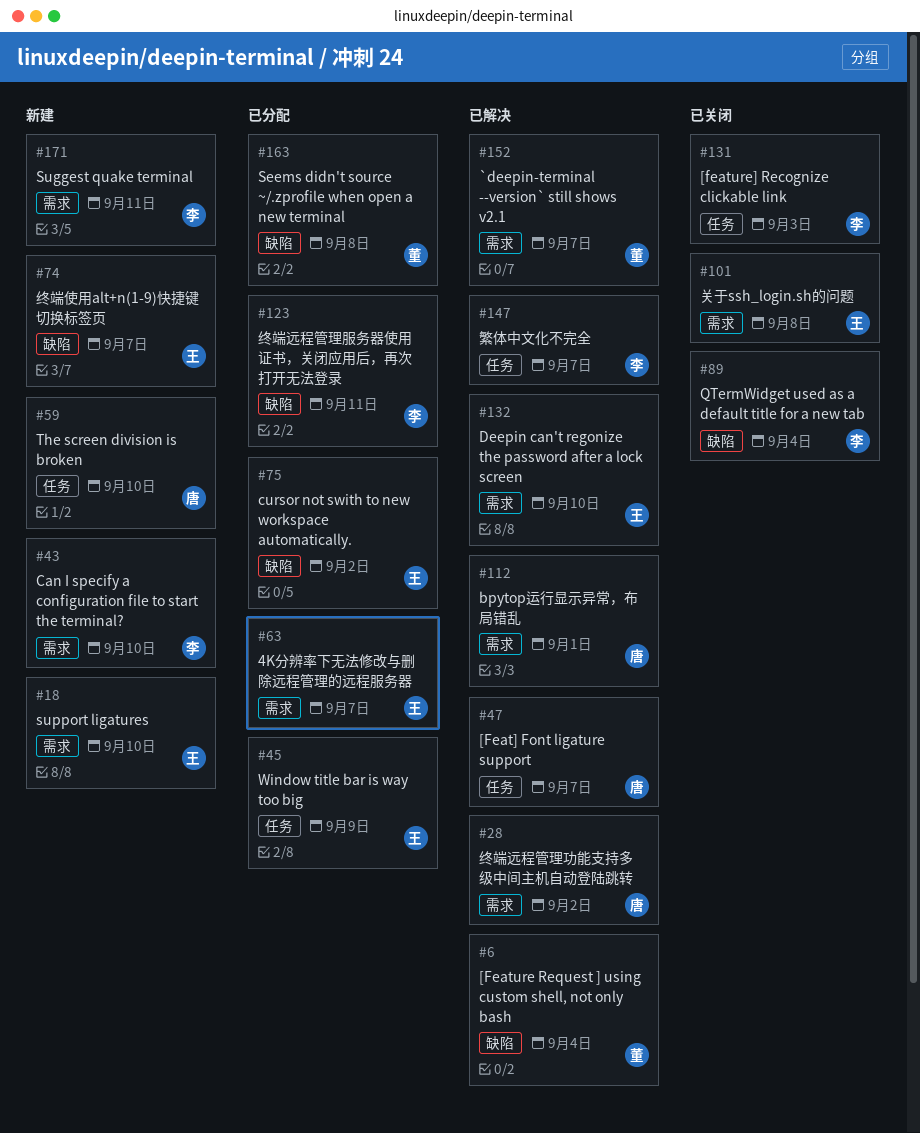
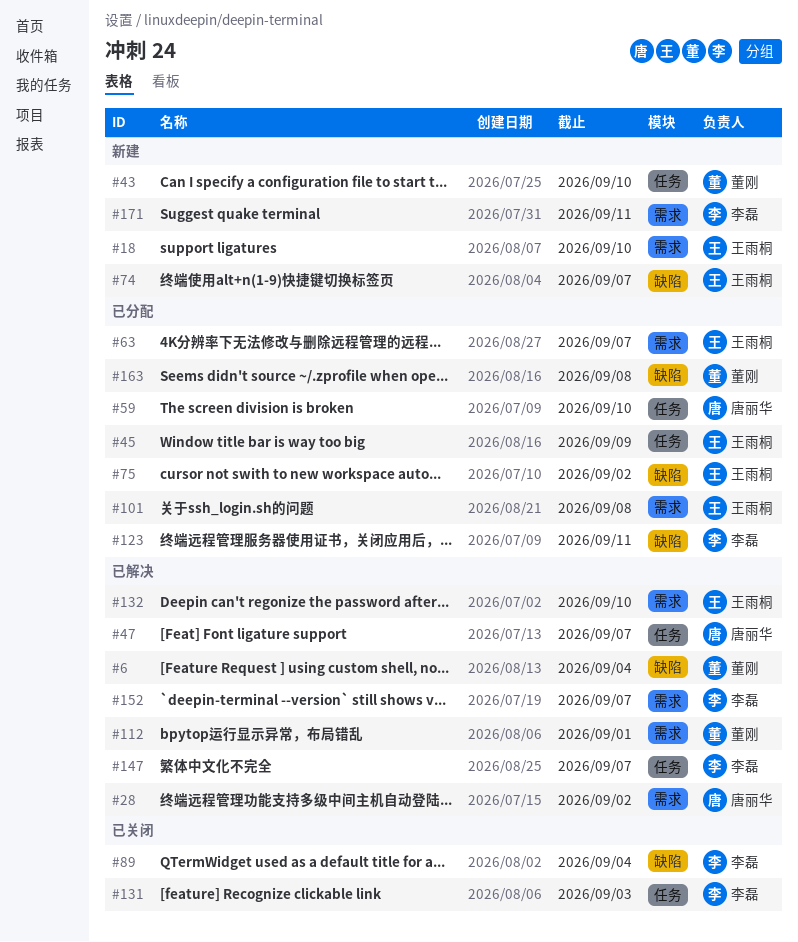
#43, owner: 李磊 -> 董刚
#43, label: 需求 -> 任务
#59, status: 新建 -> 已分配
#101, status: 已关闭 -> 已分配
#112, owner: 唐丽华 -> 董刚
#152, owner: 董刚 -> 李磊

